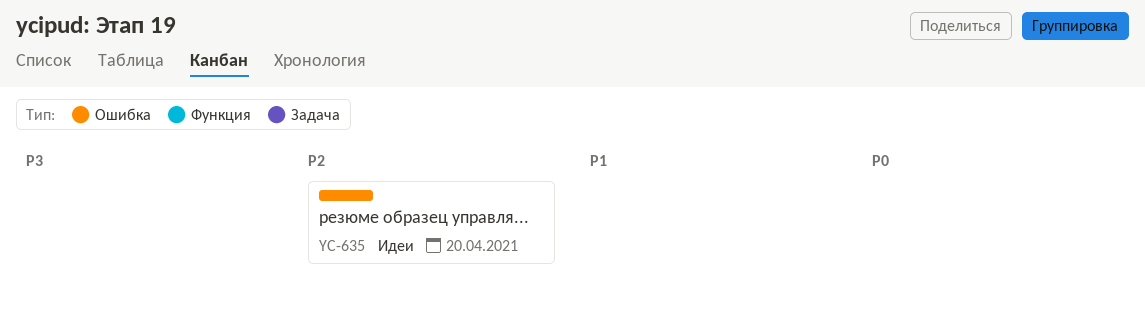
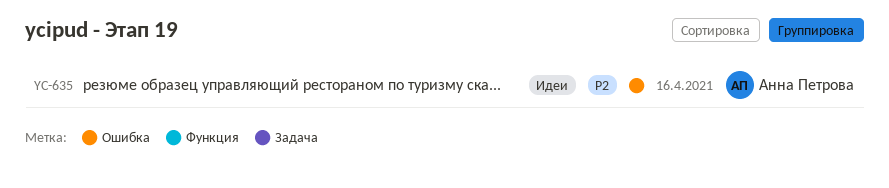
YC-635, due: Apr 20 -> Apr 16

